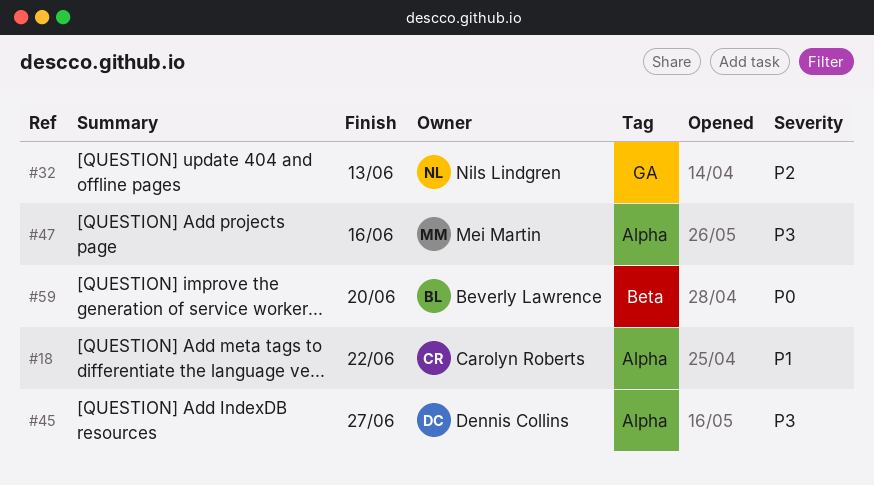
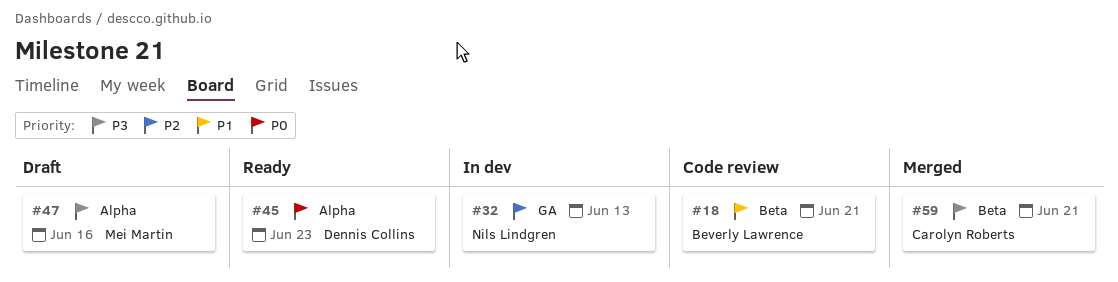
#18, owner: Carolyn Roberts -> Beverly Lawrence
#18, label: Alpha -> Beta
#18, due: Jun 22 -> Jun 21
#45, priority: P3 -> P0
#45, due: Jun 27 -> Jun 23
#59, owner: Beverly Lawrence -> Carolyn Roberts
#59, priority: P0 -> P3
#59, due: Jun 20 -> Jun 21

